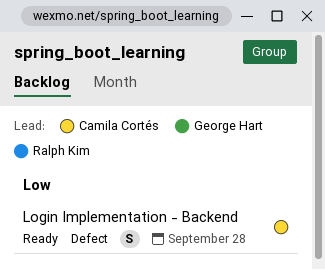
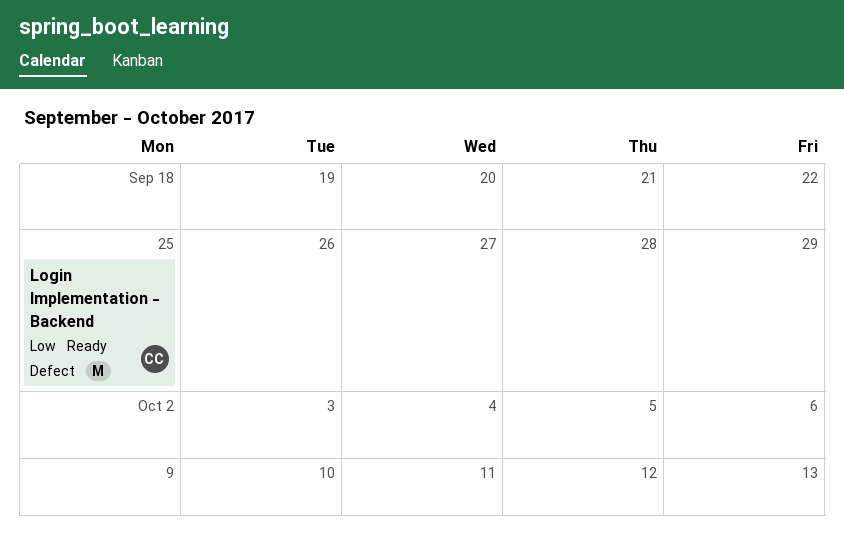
Login Implementation - Backend, estimate: S -> M
Login Implementation - Backend, due: Sep 28 -> Sep 25

